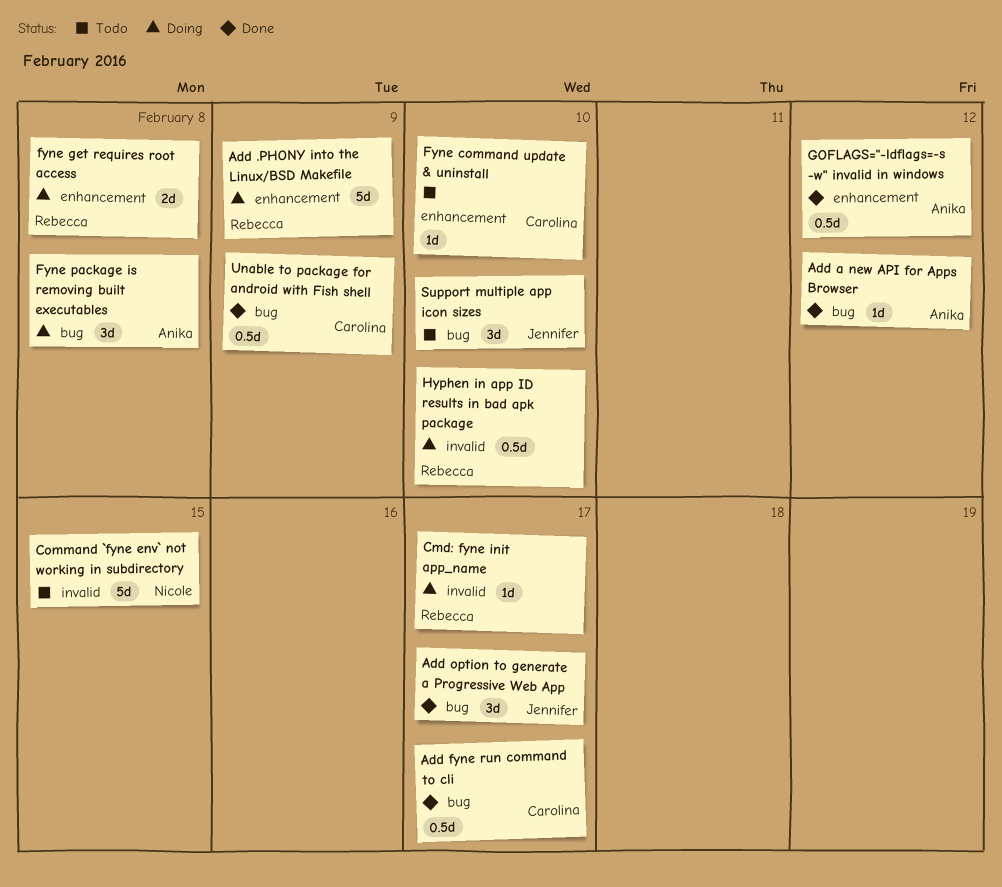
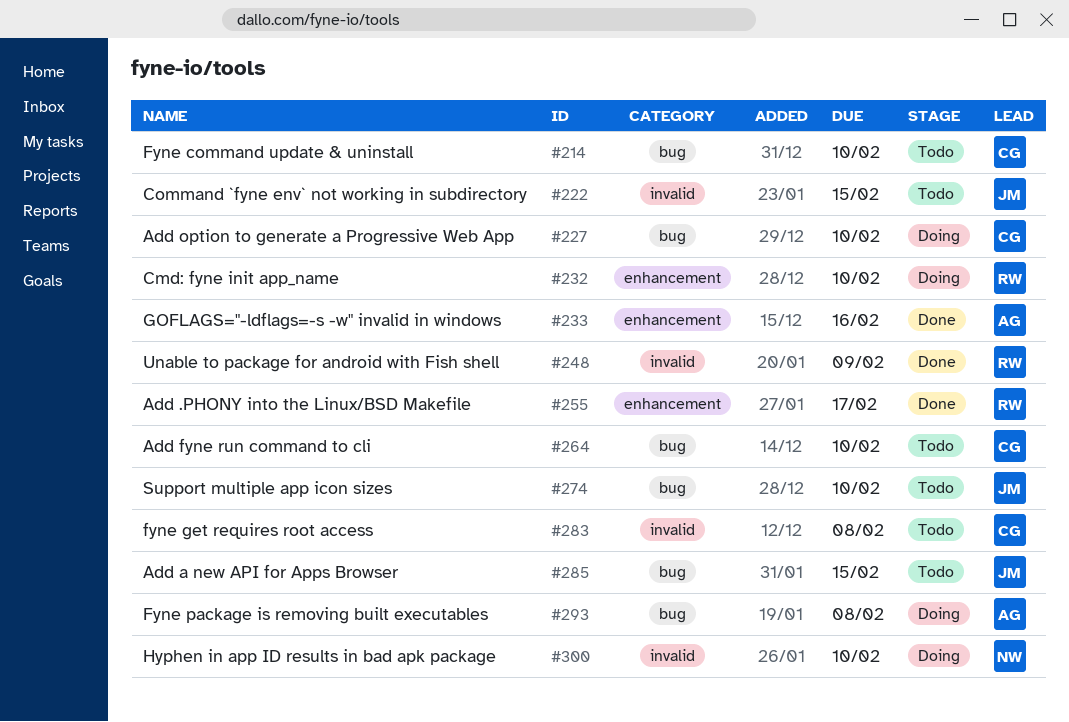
Add .PHONY into the Linux/BSD Makefile, status: Doing -> Done
Add .PHONY into the Linux/BSD Makefile, due: Feb 9 -> Feb 17
Add a new API for Apps Browser, status: Done -> Todo
Add a new API for Apps Browser, owner: Anika -> Jennifer
Add a new API for Apps Browser, due: Feb 12 -> Feb 15
Add fyne run command to cli, status: Done -> Todo
Add fyne run command to cli, due: Feb 17 -> Feb 10
Add option to generate a Progressive Web App, status: Done -> Doing
Add option to generate a Progressive Web App, owner: Jennifer -> Carolina
Add option to generate a Progressive Web App, due: Feb 17 -> Feb 10
Cmd: fyne init app_name, label: invalid -> enhancement
Cmd: fyne init app_name, due: Feb 17 -> Feb 10
Command `fyne env` not working in subdirectory, owner: Nicole -> Jennifer
Fyne command update & uninstall, label: enhancement -> bug
fyne get requires root access, status: Doing -> Todo
fyne get requires root access, owner: Rebecca -> Carolina
fyne get requires root access, label: enhancement -> invalid
GOFLAGS="-ldflags=-s -w" invalid in windows, due: Feb 12 -> Feb 16
Hyphen in app ID results in bad apk package, owner: Rebecca -> Nicole
Unable to package for android with Fish shell, owner: Carolina -> Rebecca
Unable to package for android with Fish shell, label: bug -> invalid

